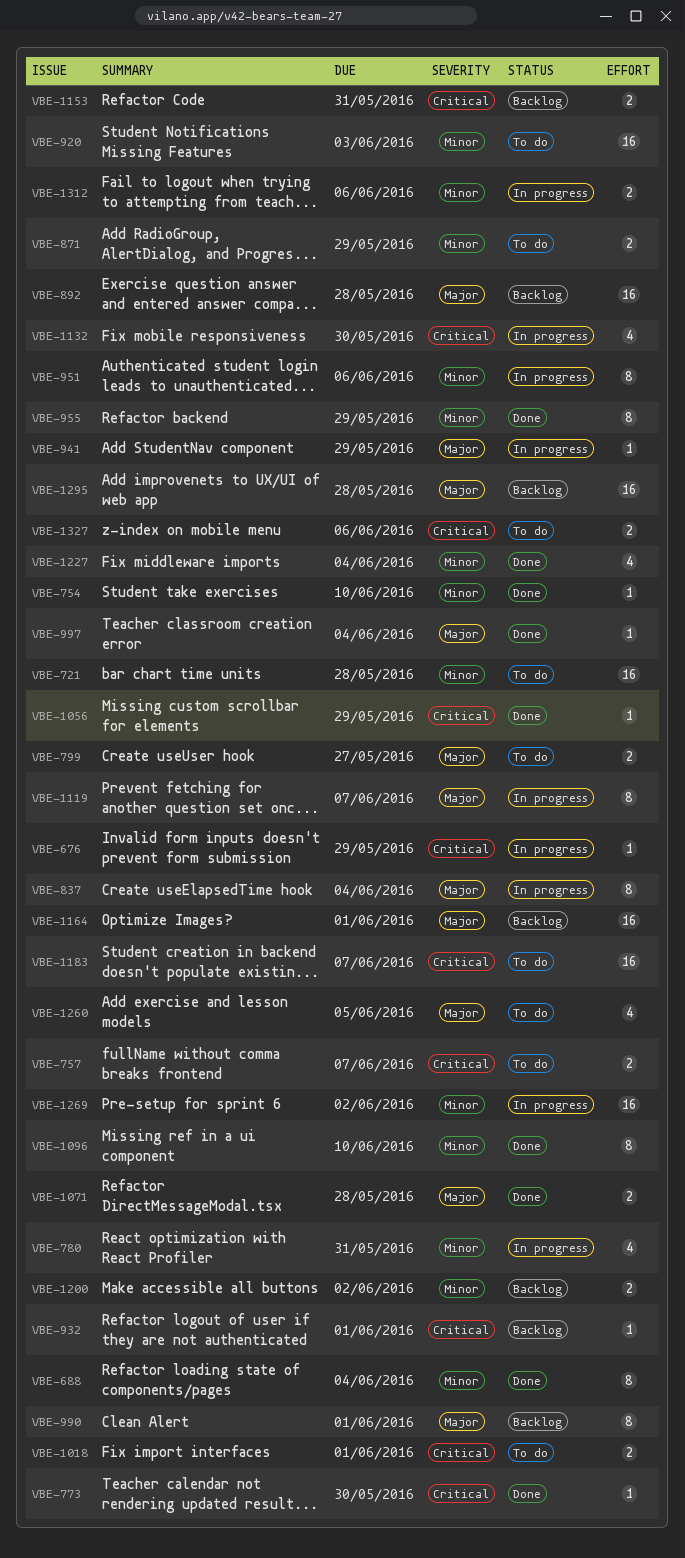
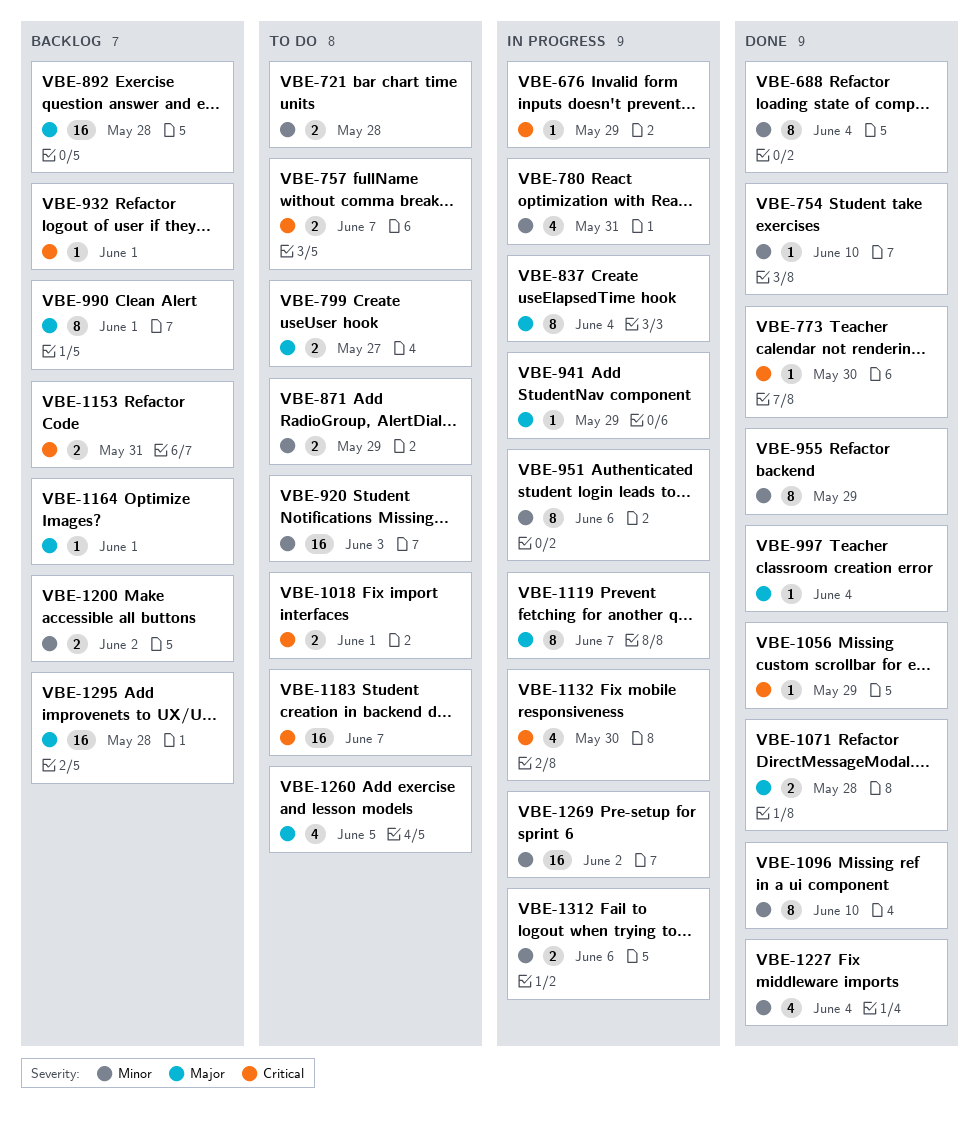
VBE-721, estimate: 16 -> 2
VBE-1164, estimate: 16 -> 1
VBE-1327: present -> none

